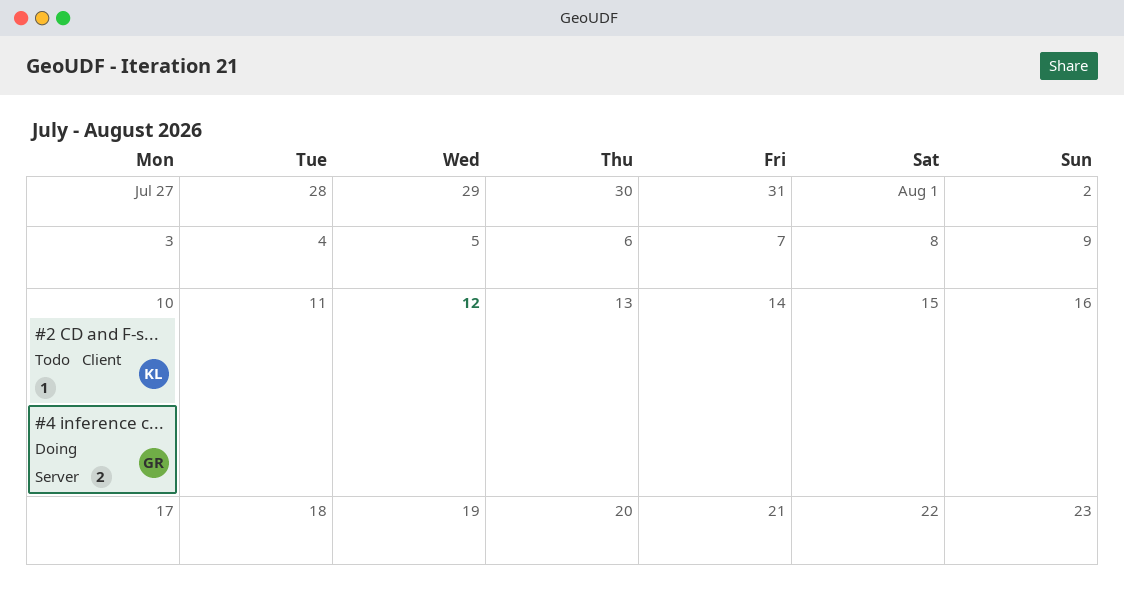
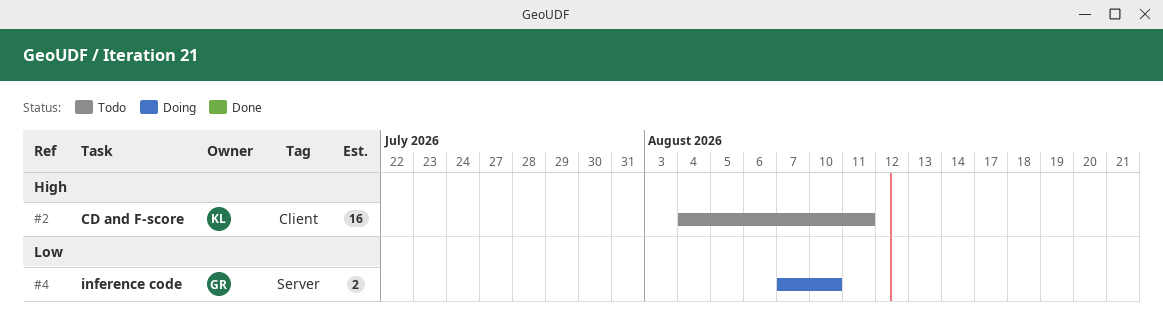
#2, estimate: 1 -> 16
#2, due: Aug 10 -> Aug 11

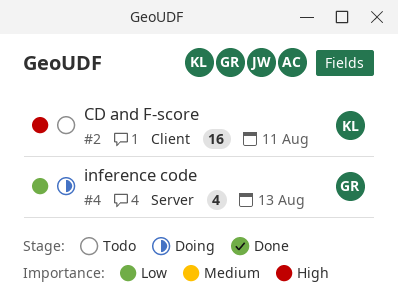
#4, estimate: 2 -> 4
#4, due: Aug 10 -> Aug 13

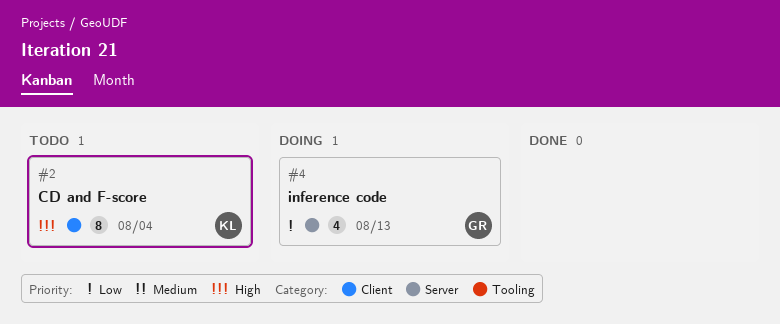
#2, estimate: 16 -> 8
#2, due: Aug 11 -> Aug 4

